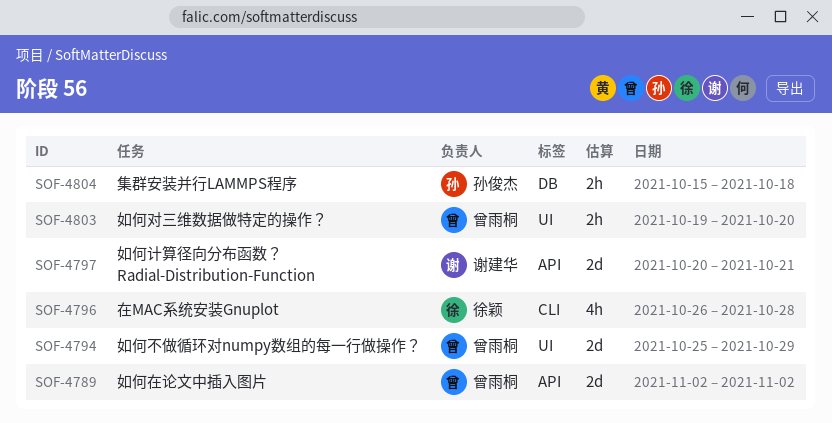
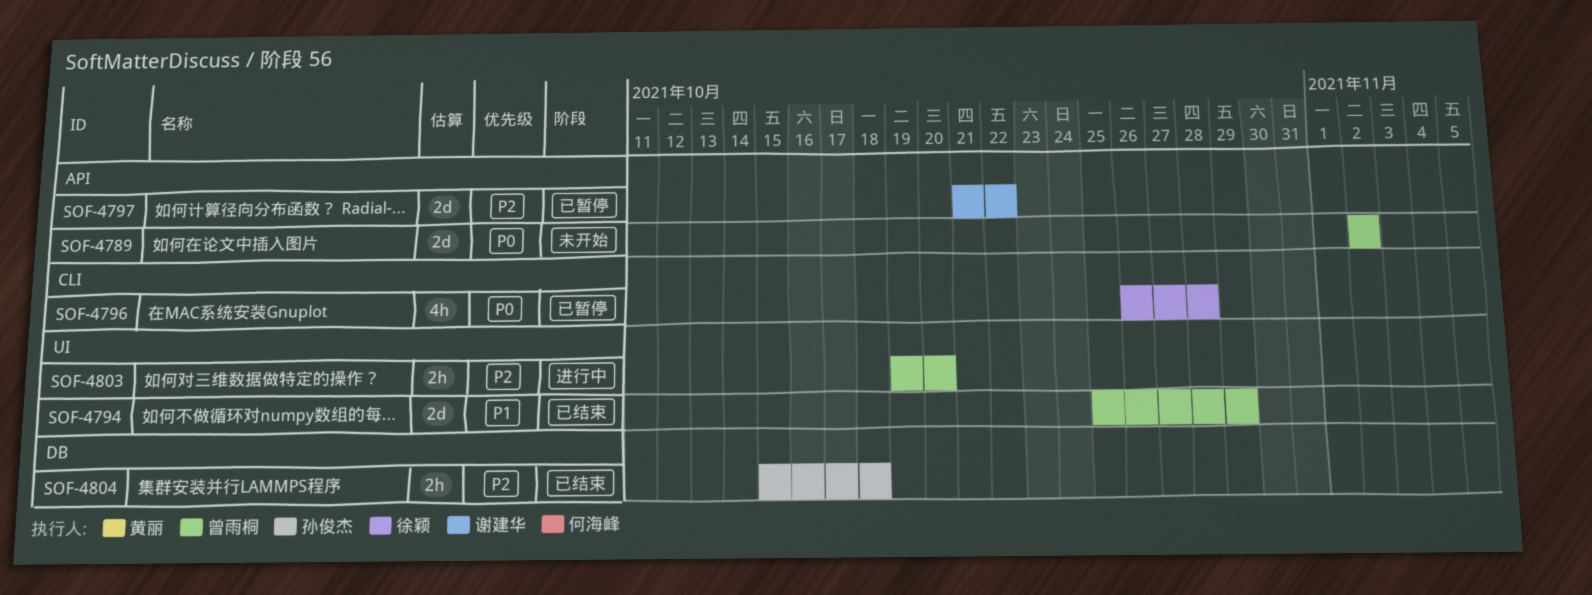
SOF-4797, start: Oct 20 -> Oct 21
SOF-4797, due: Oct 21 -> Oct 22

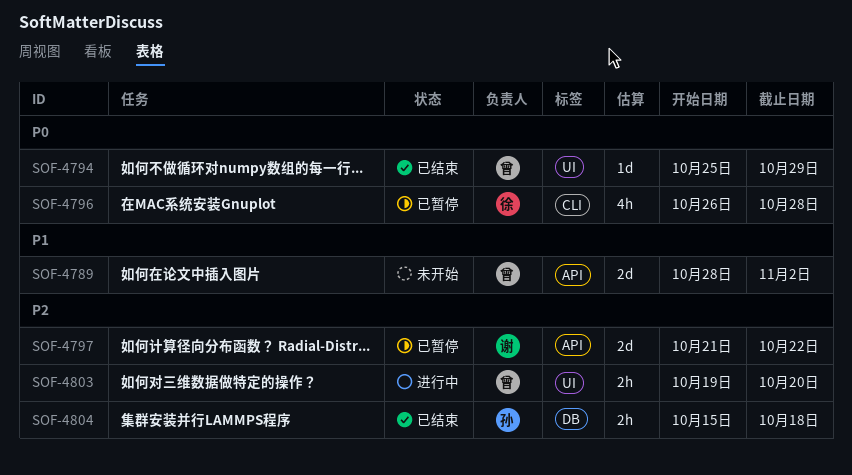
SOF-4789, priority: P0 -> P1
SOF-4789, start: Nov 2 -> Oct 28
SOF-4794, priority: P1 -> P0
SOF-4794, estimate: 2d -> 1d

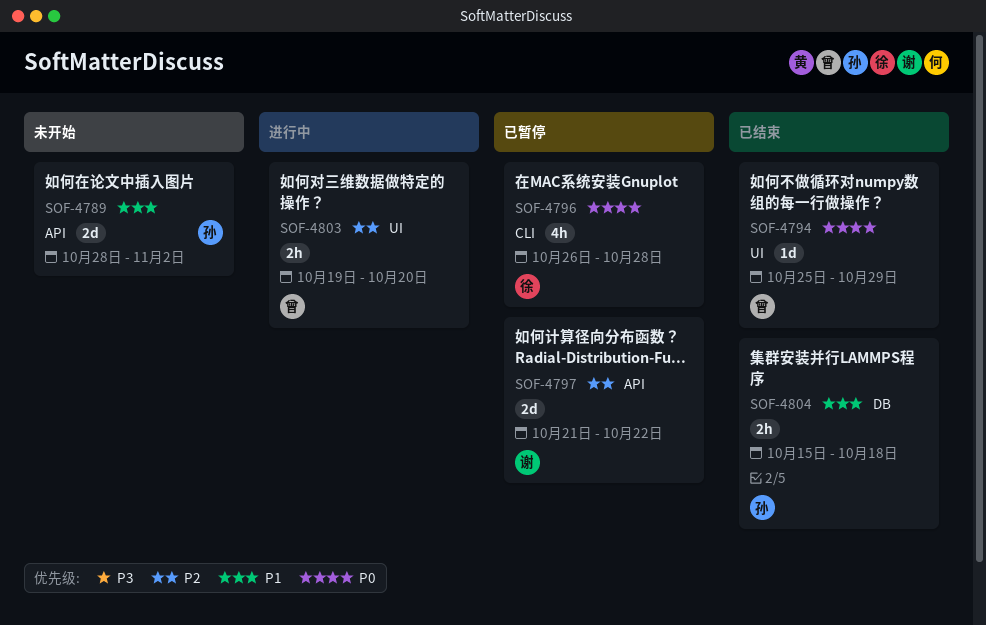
SOF-4789, owner: 曾 -> 孙
SOF-4804, priority: P2 -> P1

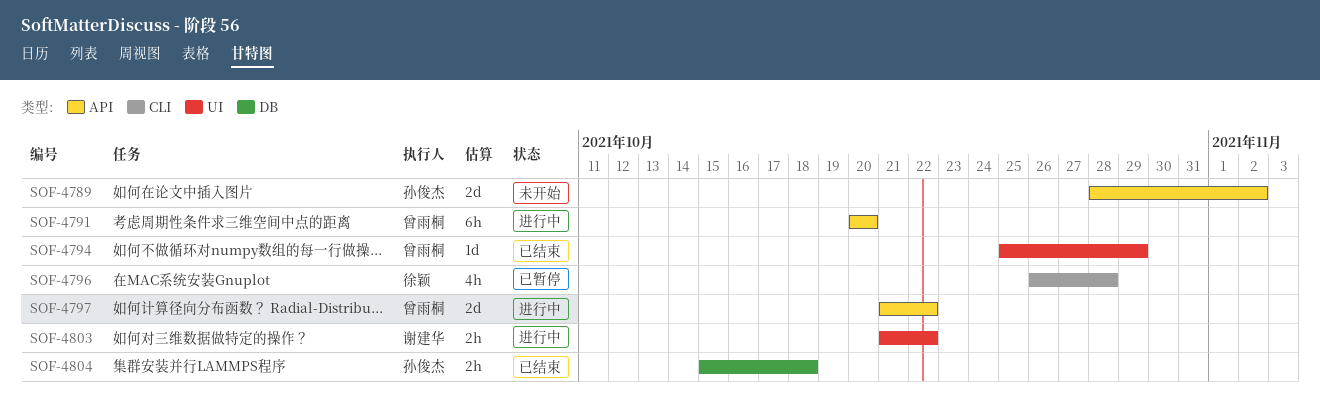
SOF-4791: none -> present
SOF-4797, status: 已暂停 -> 进行中
SOF-4797, owner: 谢建华 -> 曾雨桐
SOF-4803, owner: 曾雨桐 -> 谢建华
SOF-4803, start: Oct 19 -> Oct 21
SOF-4803, due: Oct 20 -> Oct 22

